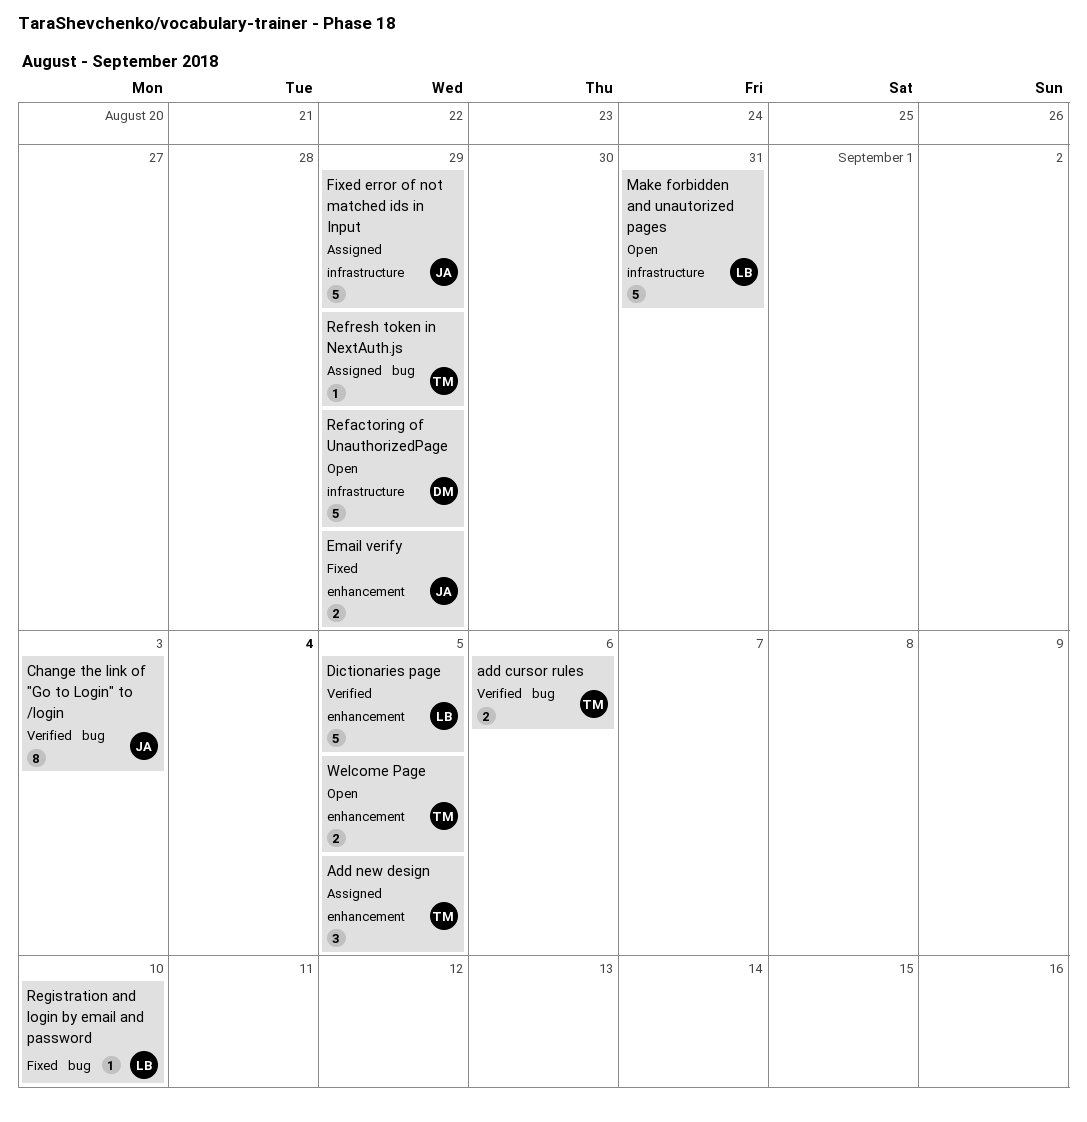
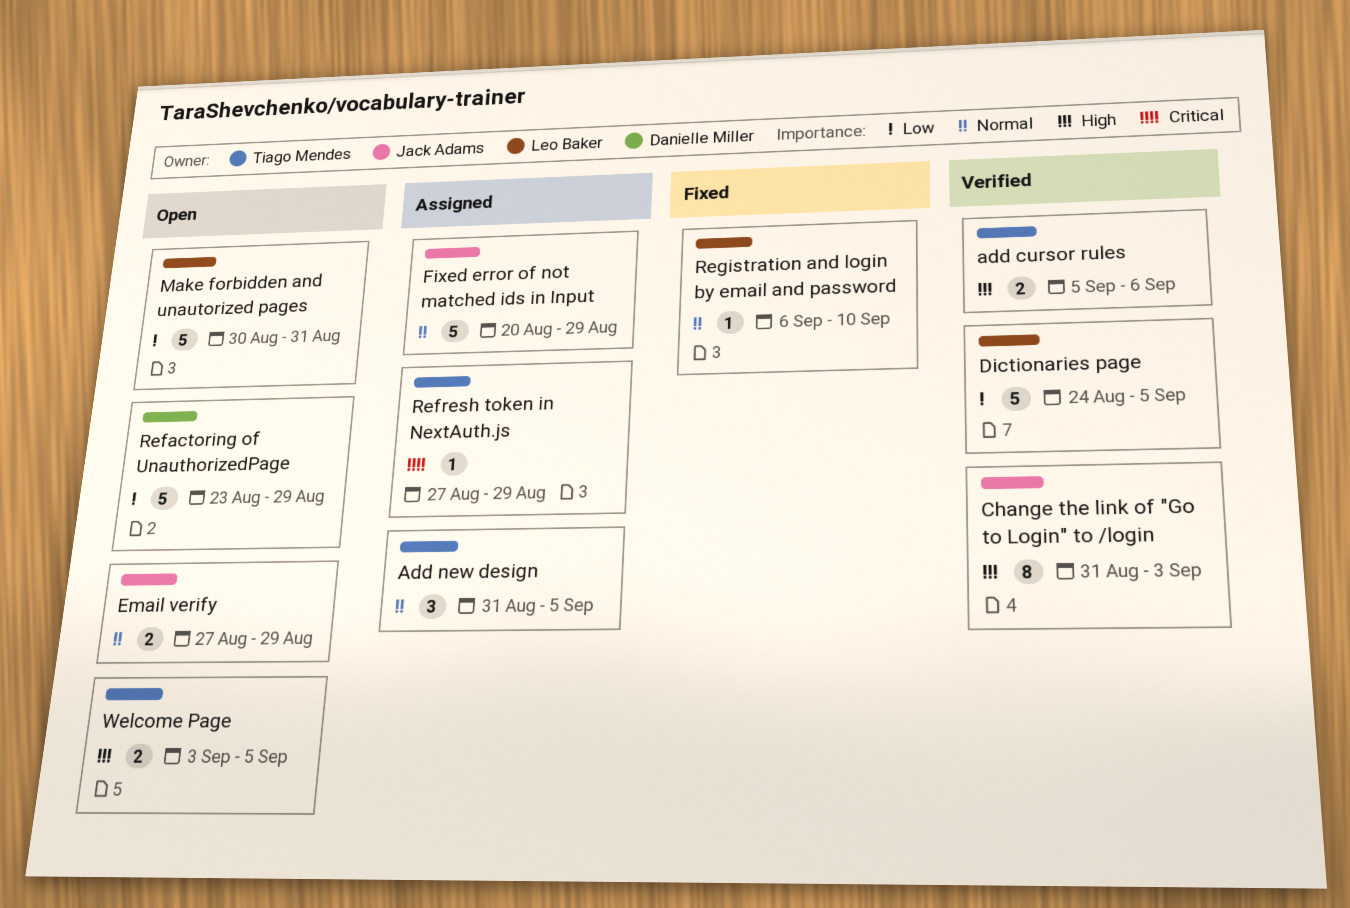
Email verify, status: Fixed -> Open

